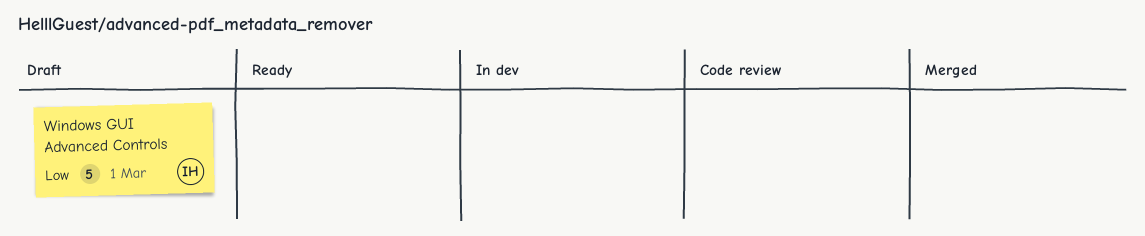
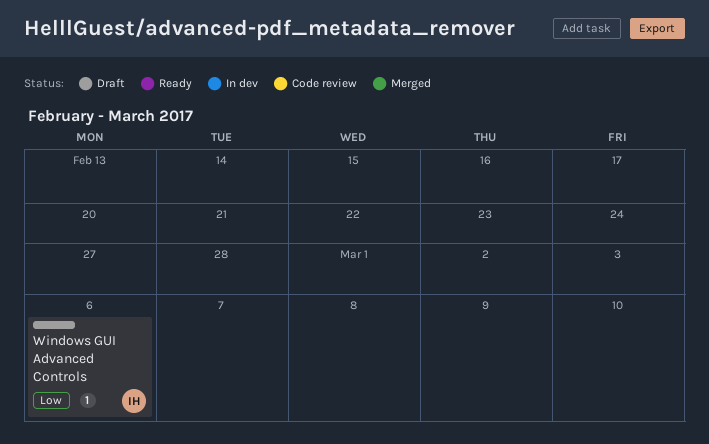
Windows GUI Advanced Controls, estimate: 5 -> 1
Windows GUI Advanced Controls, due: Mar 1 -> Mar 6

